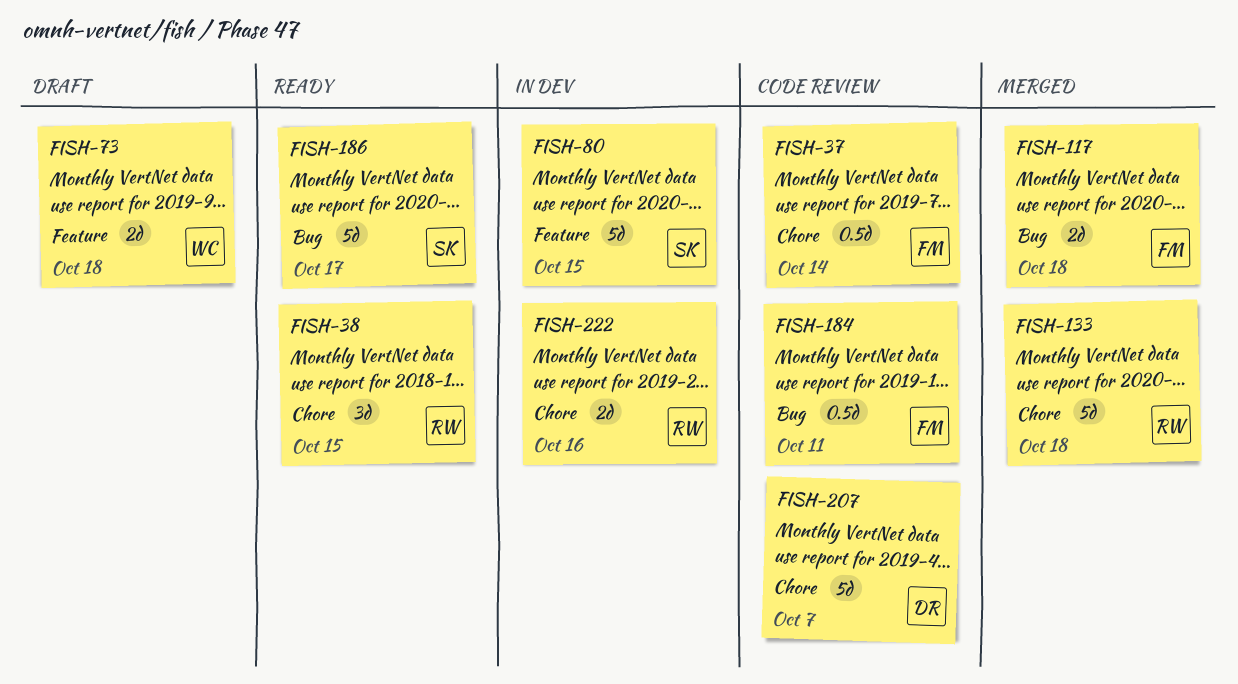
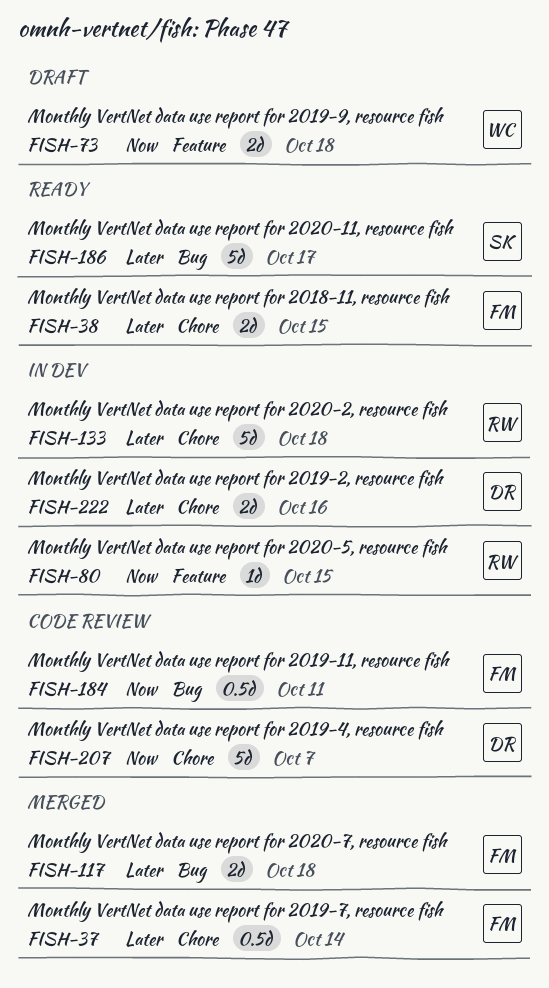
FISH-37, status: Code review -> Merged
FISH-38, owner: RW -> FM
FISH-38, estimate: 3d -> 2d
FISH-80, owner: SK -> RW
FISH-80, estimate: 5d -> 1d
FISH-133, status: Merged -> In dev
FISH-222, owner: RW -> DR

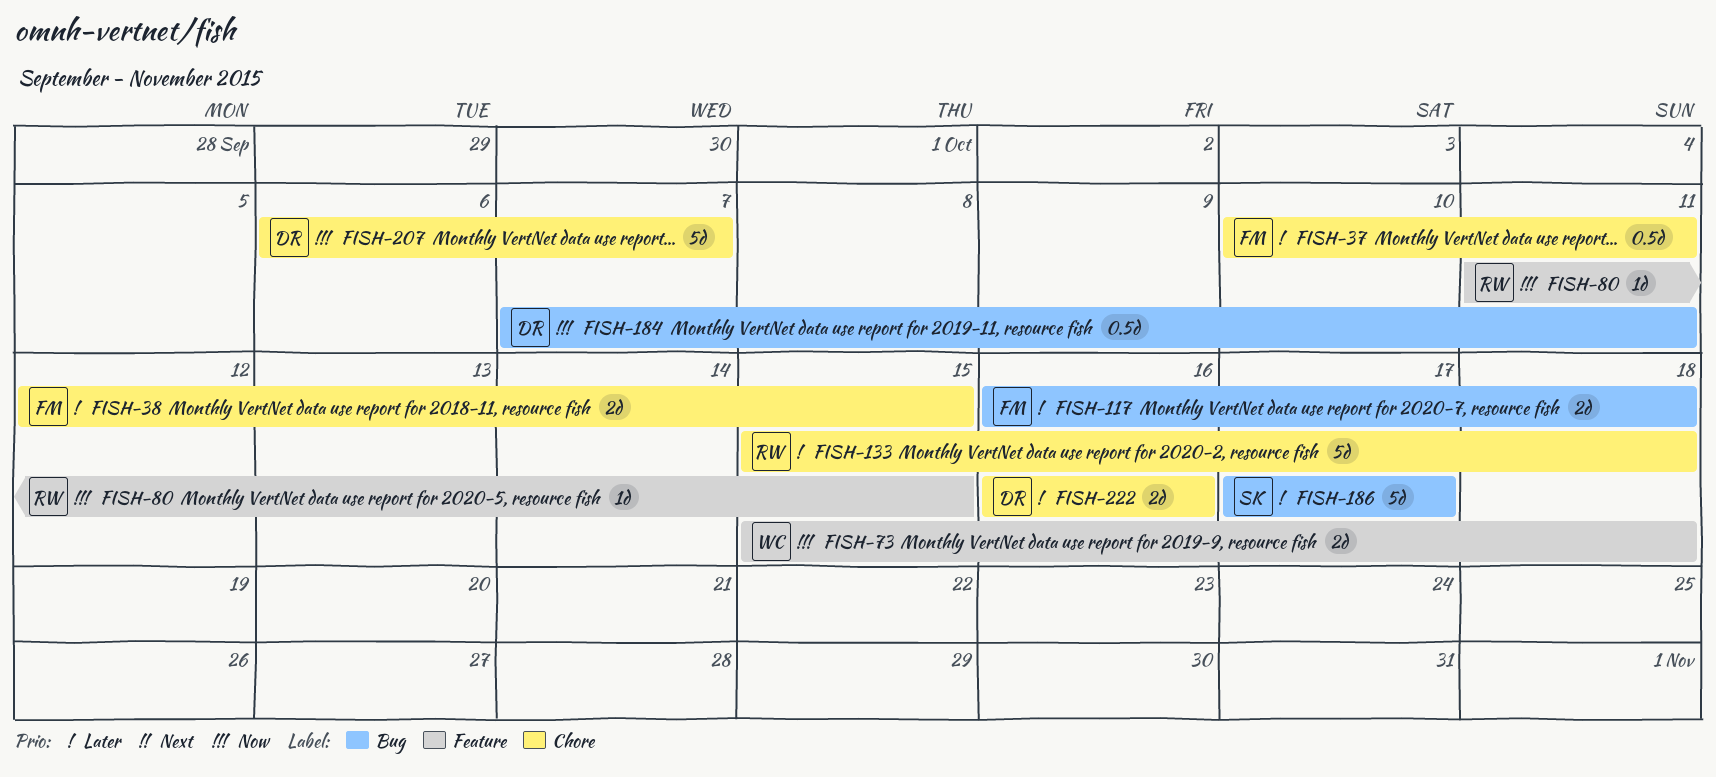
FISH-37, due: Oct 14 -> Oct 11
FISH-184, owner: FM -> DR

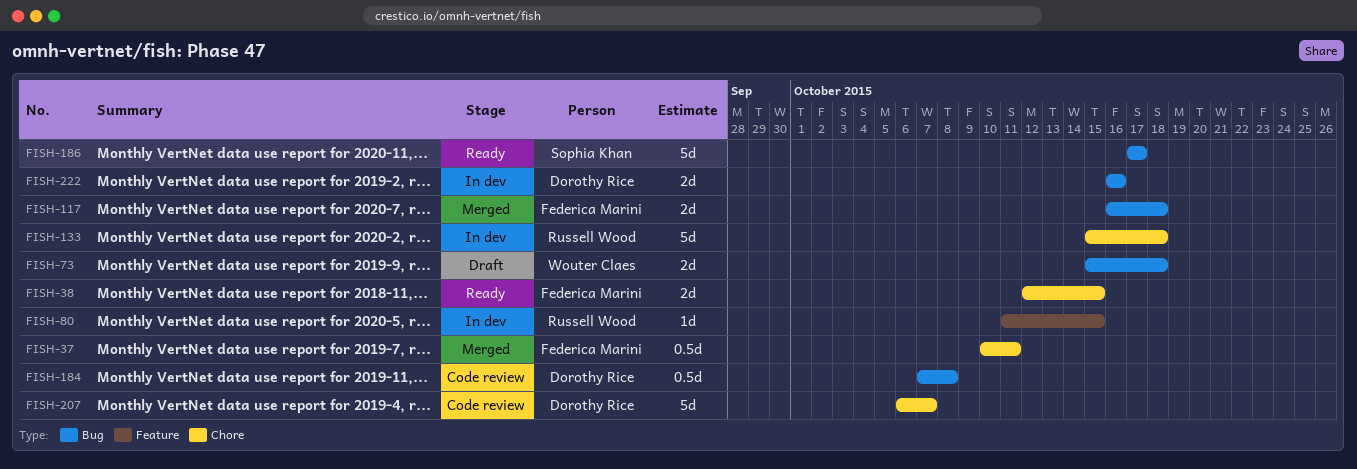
FISH-73, label: Feature -> Bug
FISH-184, due: Oct 11 -> Oct 8
FISH-222, label: Chore -> Bug

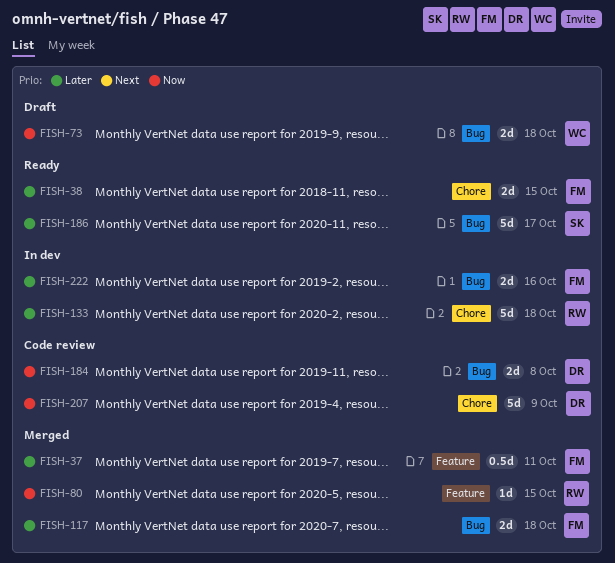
FISH-37, label: Chore -> Feature
FISH-80, status: In dev -> Merged
FISH-184, estimate: 0.5d -> 2d
FISH-207, due: Oct 7 -> Oct 9
FISH-222, owner: Dorothy Rice -> Federica Marini

